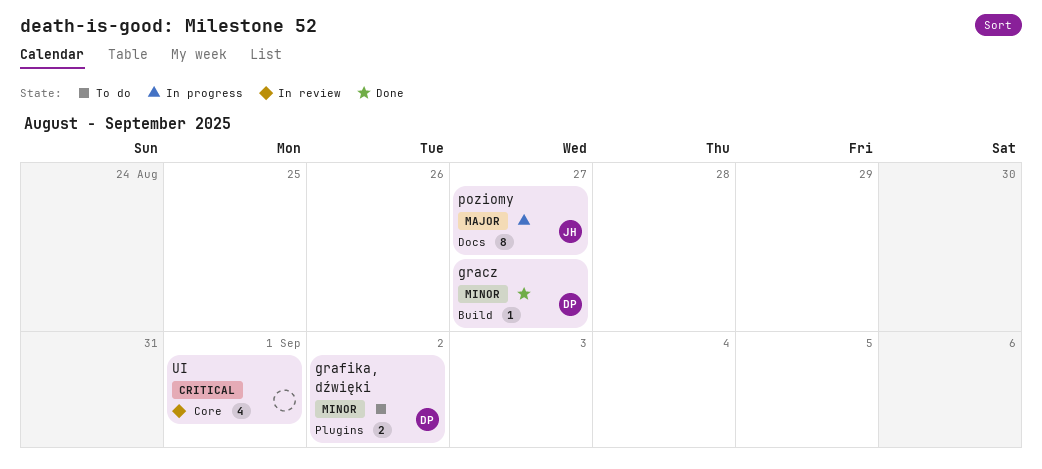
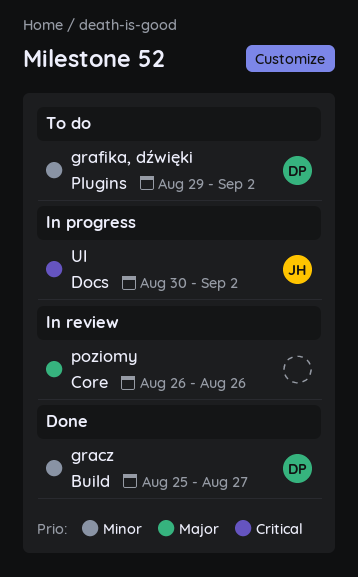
poziomy, status: In progress -> In review
poziomy, owner: JH -> none
poziomy, label: Docs -> Core
poziomy, due: Aug 27 -> Aug 26
UI, status: In review -> In progress
UI, owner: none -> JH
UI, label: Core -> Docs
UI, due: Sep 1 -> Sep 2

